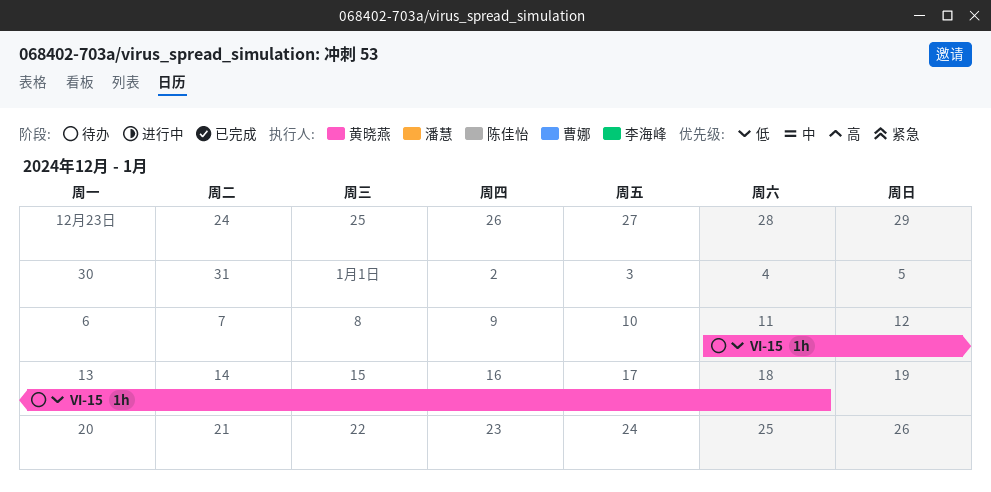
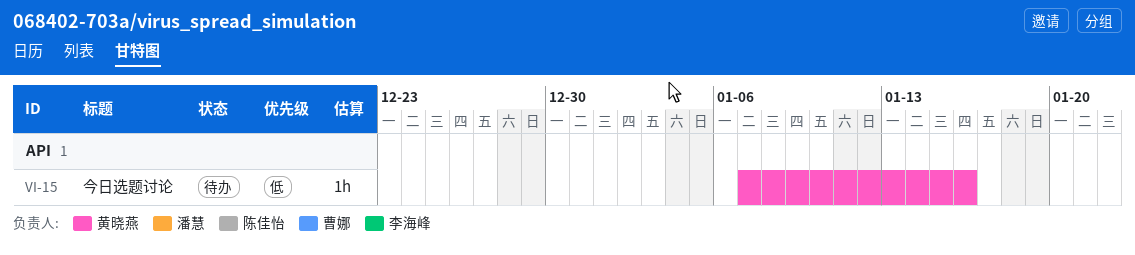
VI-15, start: Jan 11 -> Jan 7
VI-15, due: Jan 18 -> Jan 16

